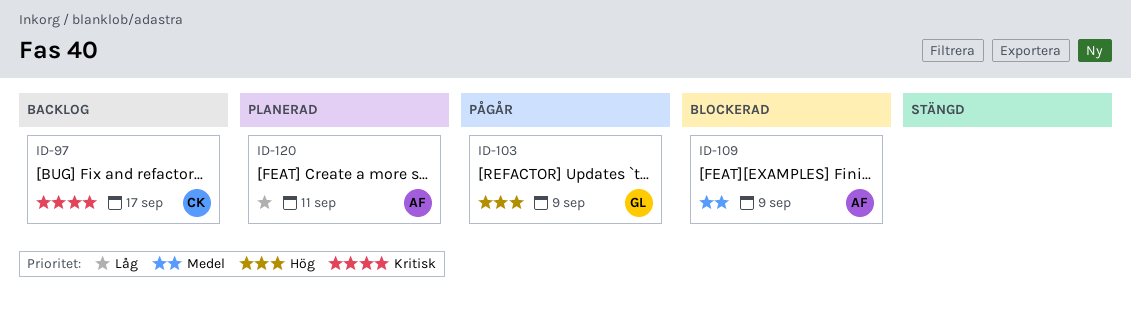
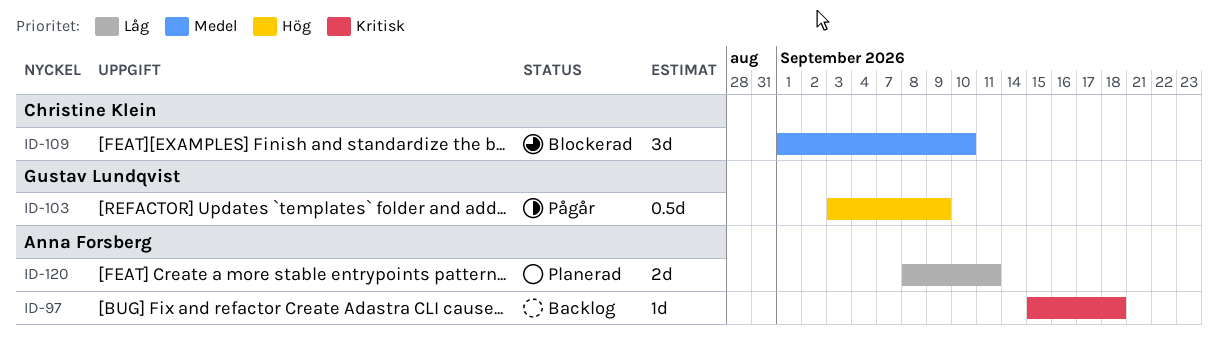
ID-97, owner: Christine Klein -> Anna Forsberg
ID-97, due: Sep 17 -> Sep 18
ID-109, owner: Anna Forsberg -> Christine Klein
ID-109, due: Sep 9 -> Sep 10

